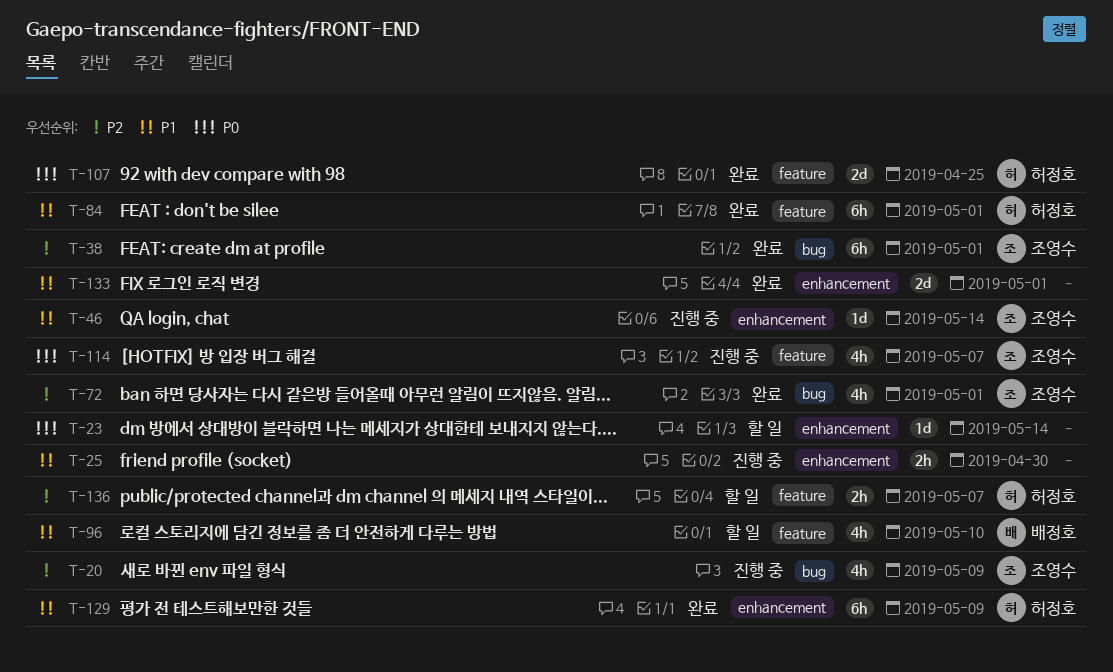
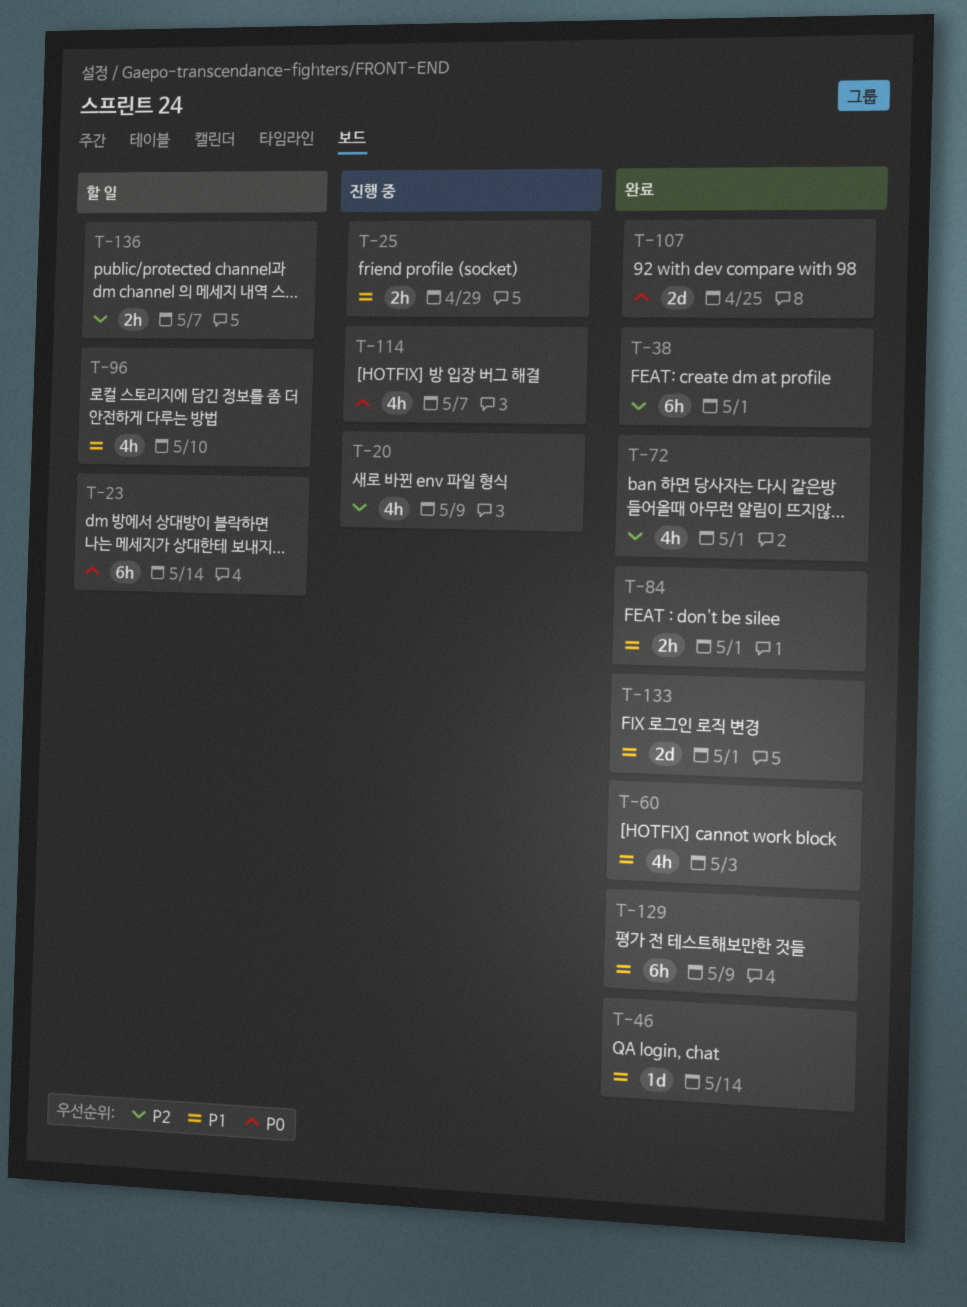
T-23, estimate: 1d -> 6h
T-25, due: Apr 30 -> Apr 29
T-46, status: 진행 중 -> 완료
T-60: none -> present
T-84, estimate: 6h -> 2h

